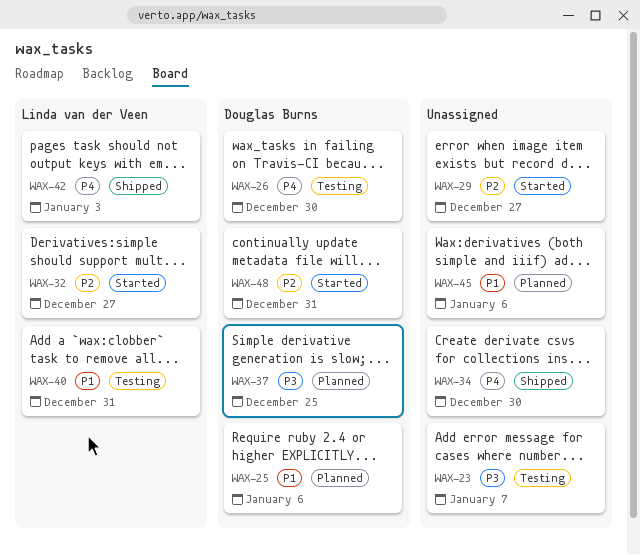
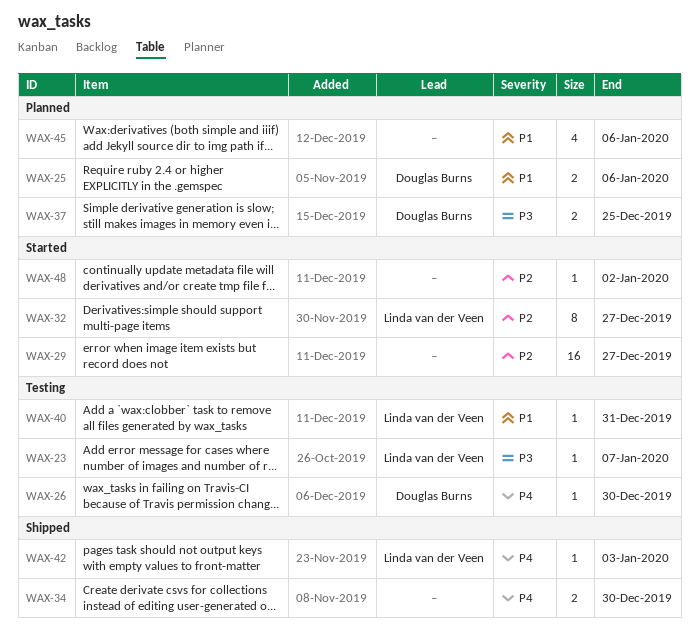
WAX-23, owner: none -> Linda van der Veen
WAX-48, owner: Douglas Burns -> none
WAX-48, due: Dec 31 -> Jan 2

